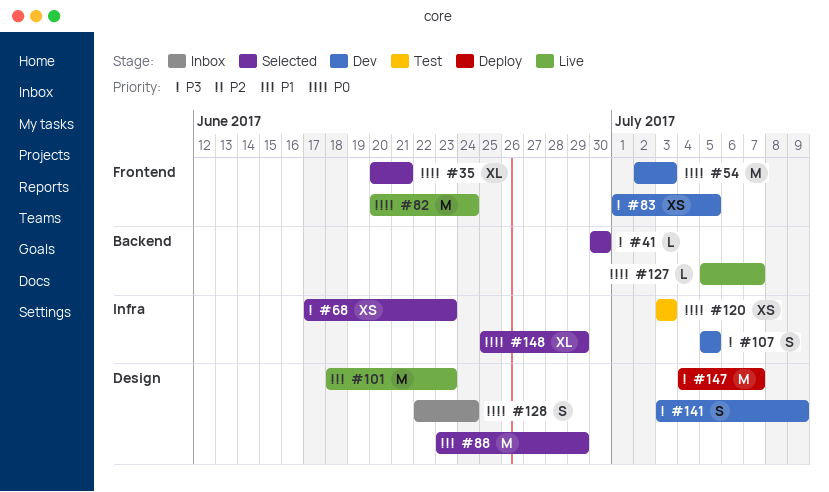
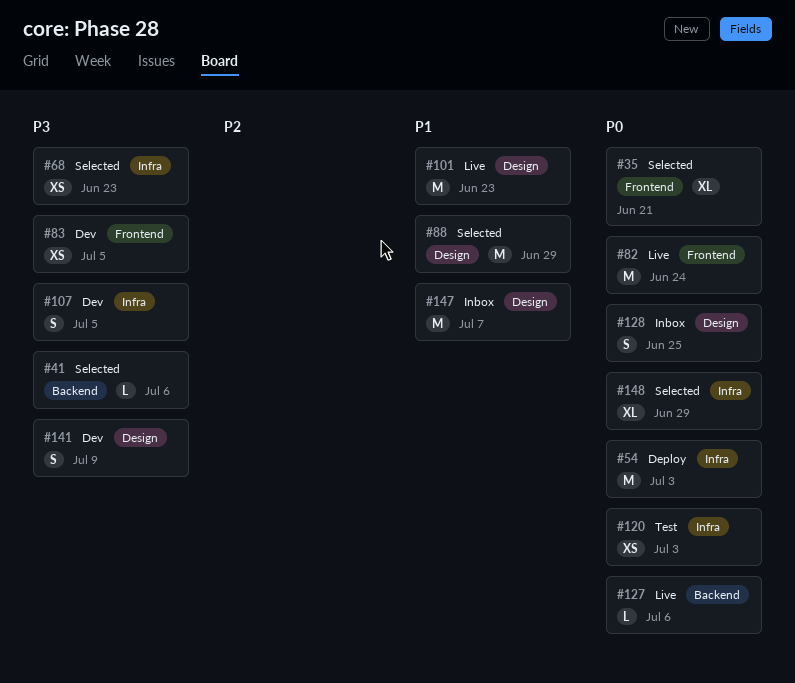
#41, due: Jun 30 -> Jul 6
#54, status: Dev -> Deploy
#54, label: Frontend -> Infra
#127, due: Jul 7 -> Jul 6
#128, due: Jun 24 -> Jun 25
#147, status: Deploy -> Inbox
#147, priority: P3 -> P1

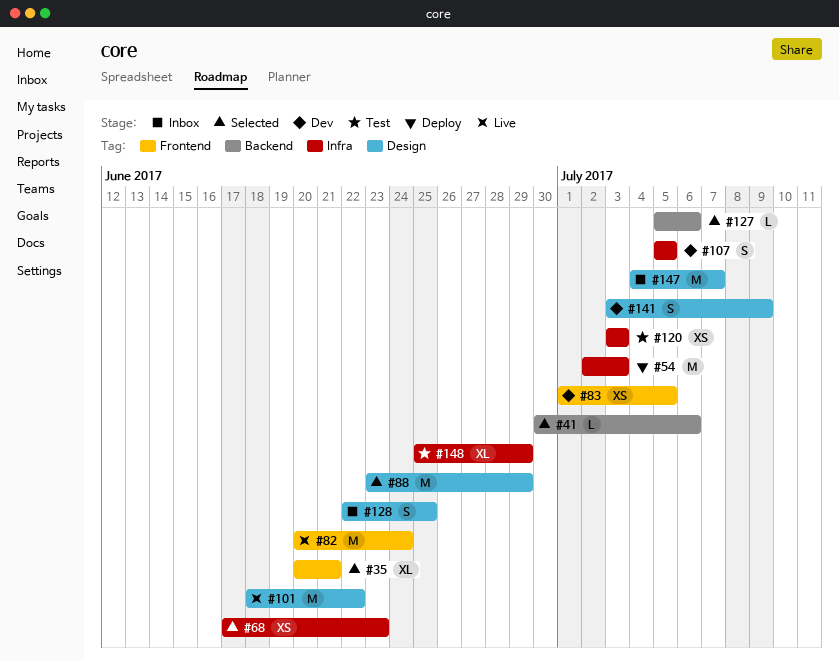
#101, due: Jun 23 -> Jun 22
#127, status: Live -> Selected
#148, status: Selected -> Test

